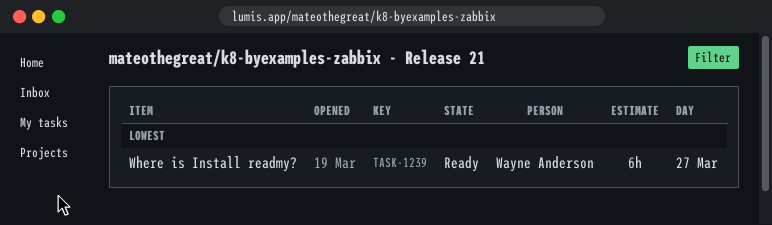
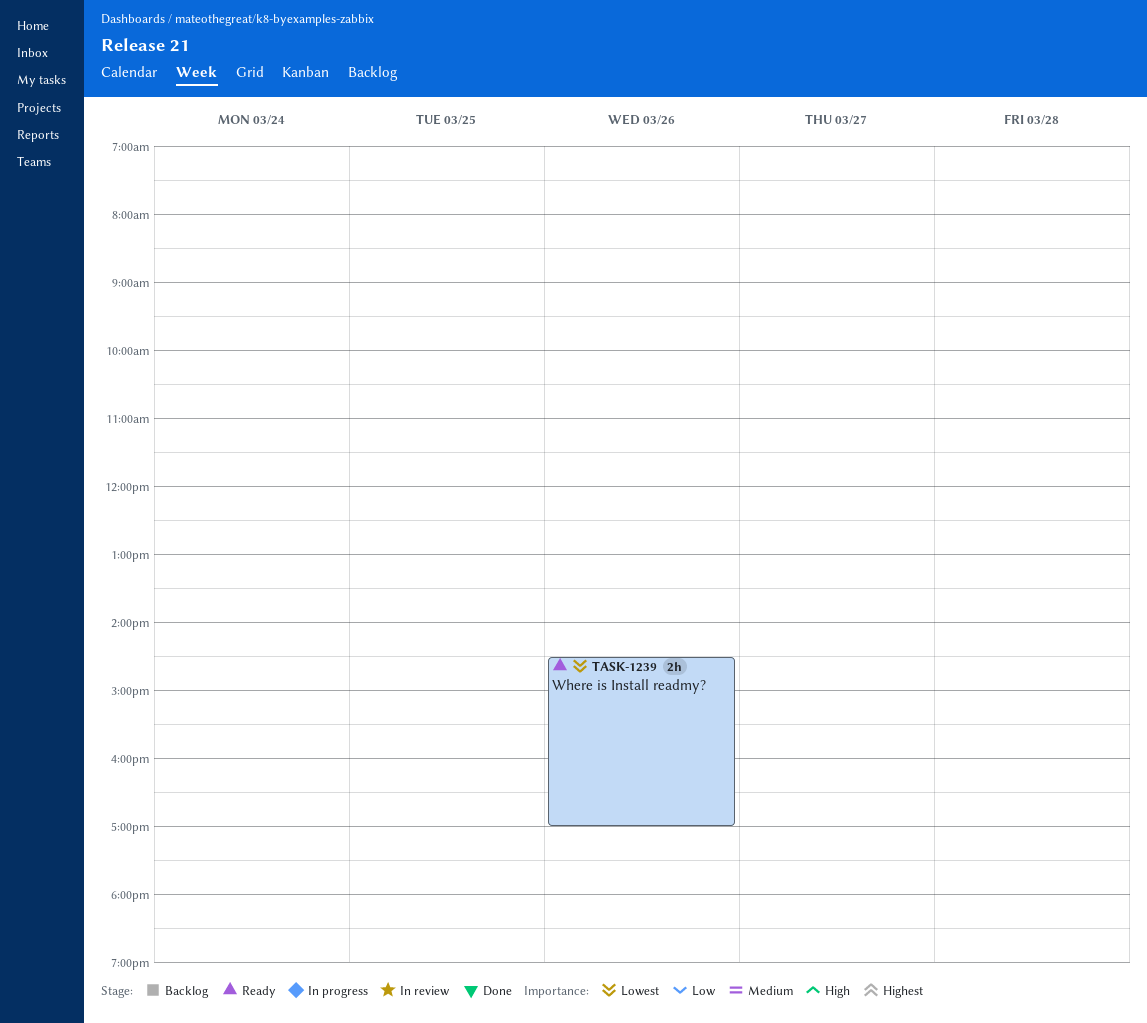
TASK-1239, estimate: 6h -> 2h
TASK-1239, day: Mar 27 -> Mar 26

